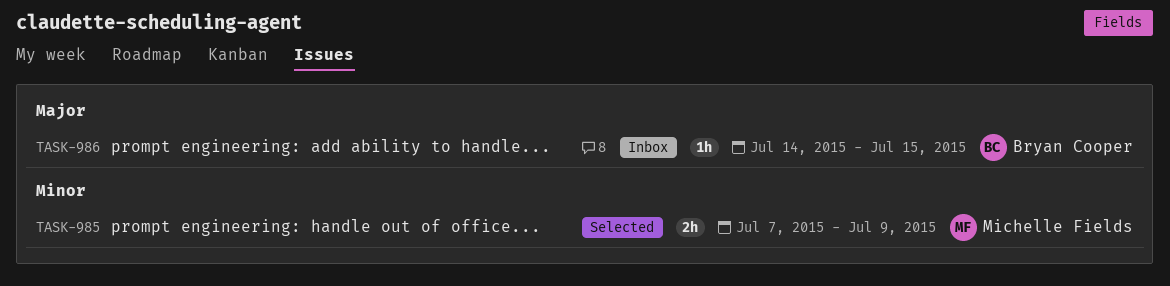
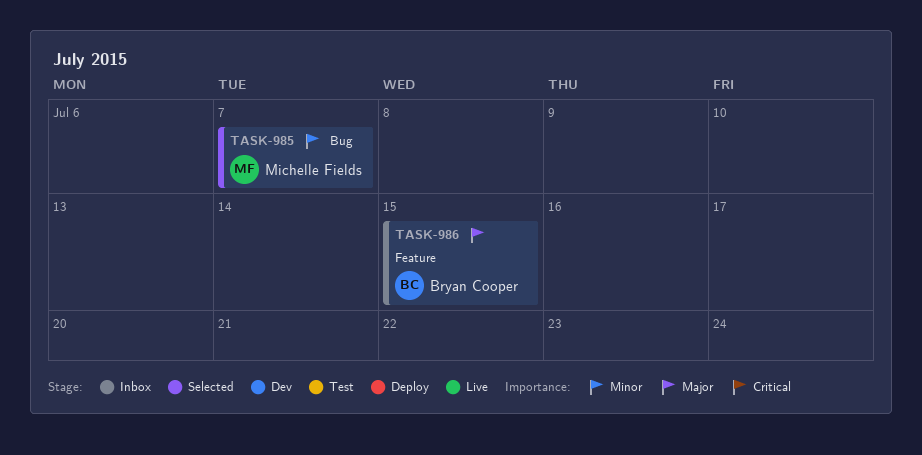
TASK-985, due: Jul 9 -> Jul 7

